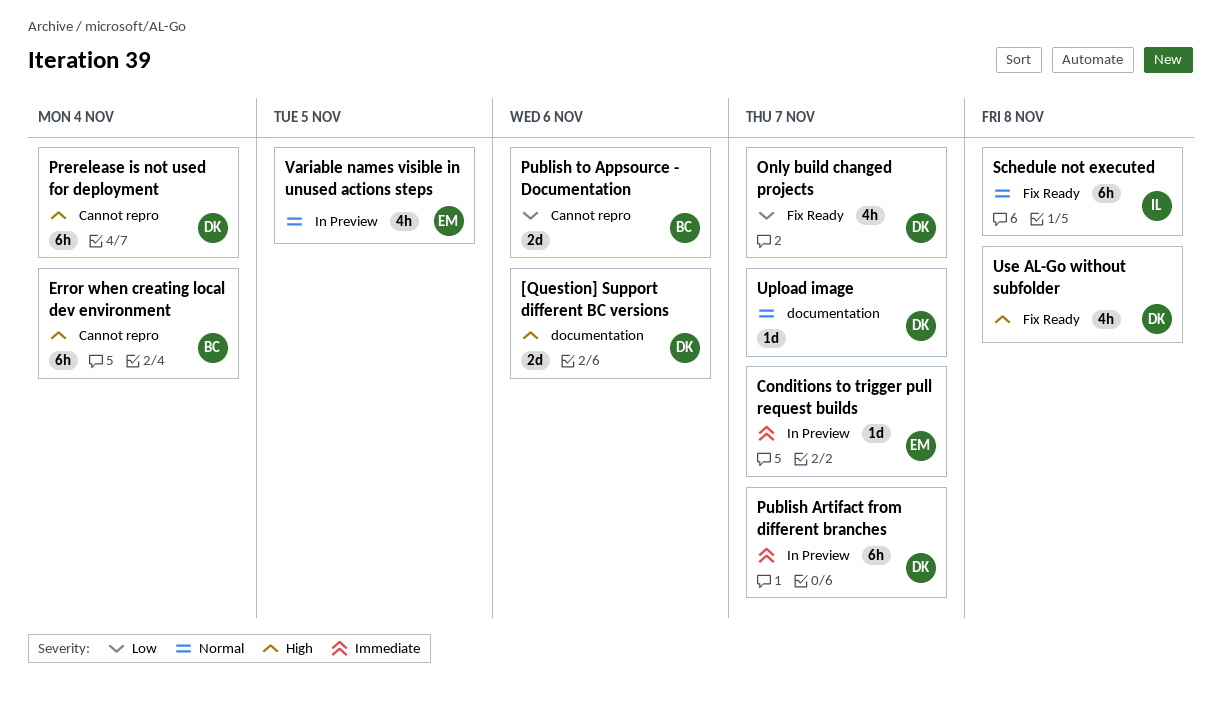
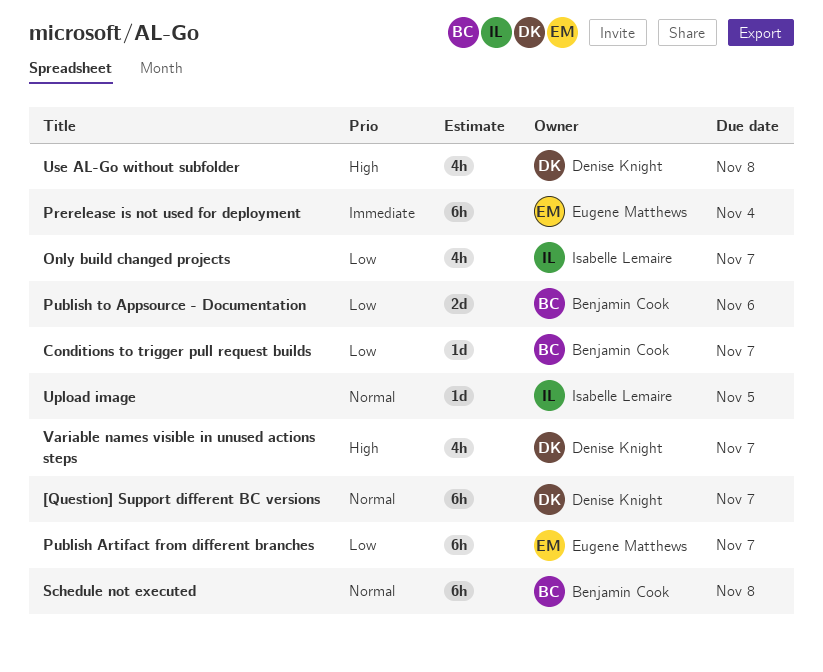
[Question] Support different BC versions, priority: High -> Normal
[Question] Support different BC versions, estimate: 2d -> 6h
[Question] Support different BC versions, due: Nov 6 -> Nov 7
Conditions to trigger pull request builds, owner: Eugene Matthews -> Benjamin Cook
Conditions to trigger pull request builds, priority: Immediate -> Low
Error when creating local dev environment: present -> none
Only build changed projects, owner: Denise Knight -> Isabelle Lemaire
Prerelease is not used for deployment, owner: Denise Knight -> Eugene Matthews
Prerelease is not used for deployment, priority: High -> Immediate
Publish Artifact from different branches, owner: Denise Knight -> Eugene Matthews
Publish Artifact from different branches, priority: Immediate -> Low
Schedule not executed, owner: Isabelle Lemaire -> Benjamin Cook
Upload image, owner: Denise Knight -> Isabelle Lemaire
Upload image, due: Nov 7 -> Nov 5
Variable names visible in unused actions steps, owner: Eugene Matthews -> Denise Knight
Variable names visible in unused actions steps, priority: Normal -> High
Variable names visible in unused actions steps, due: Nov 5 -> Nov 7

